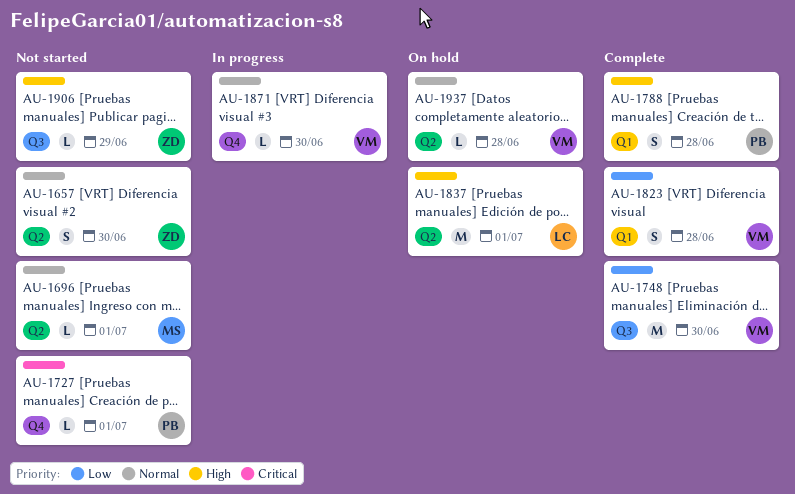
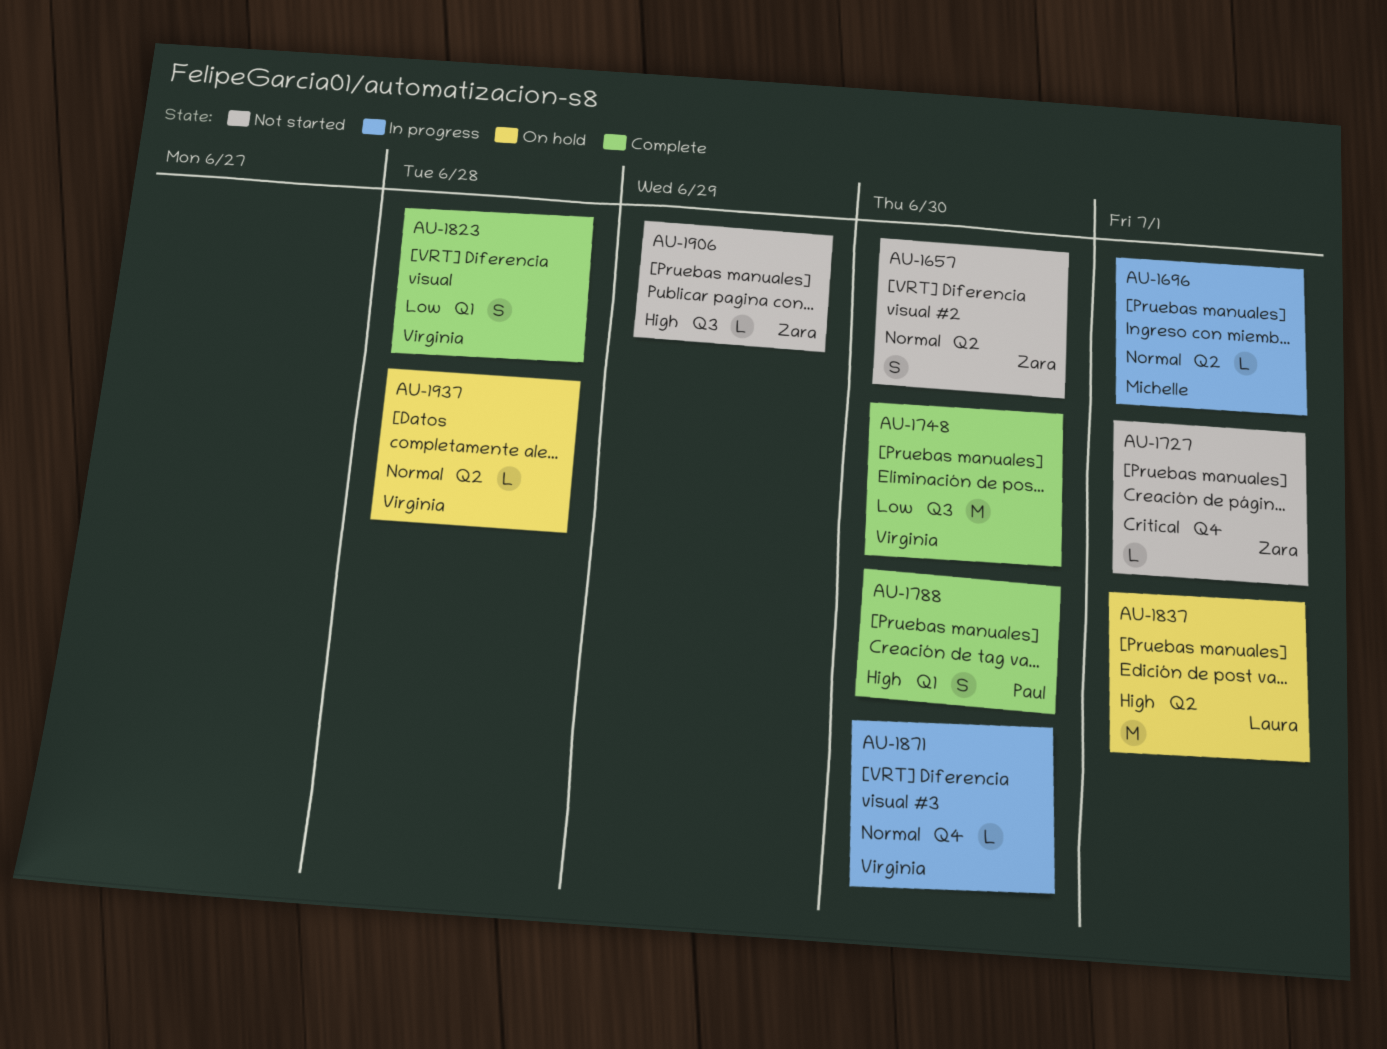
AU-1696, status: Not started -> In progress
AU-1727, owner: Paul -> Zara
AU-1788, due: Jun 28 -> Jun 30

